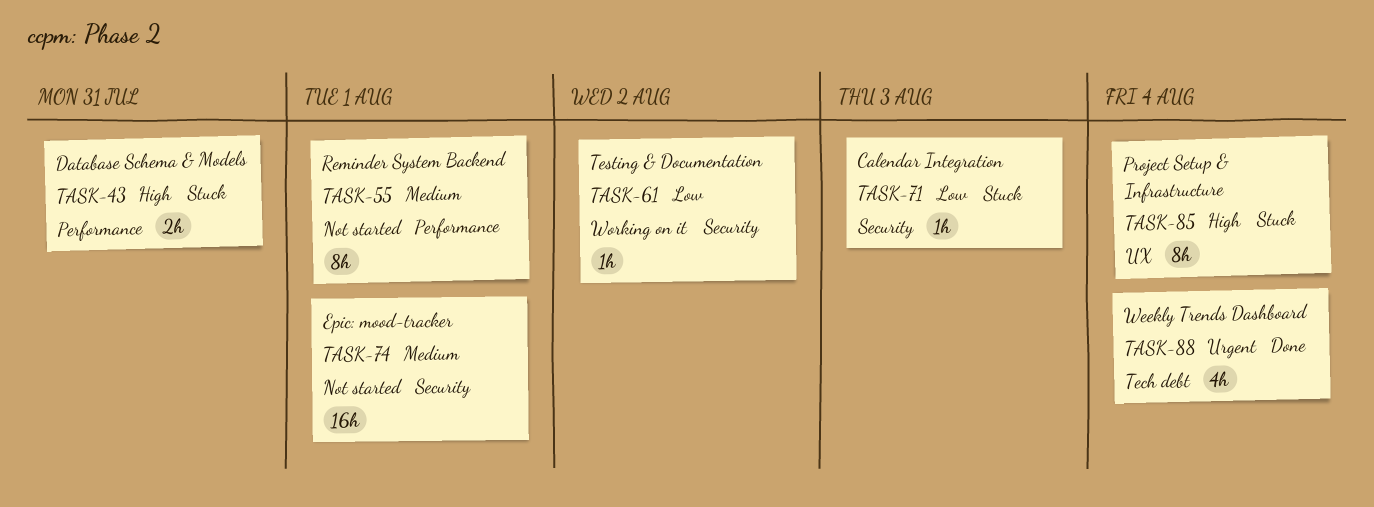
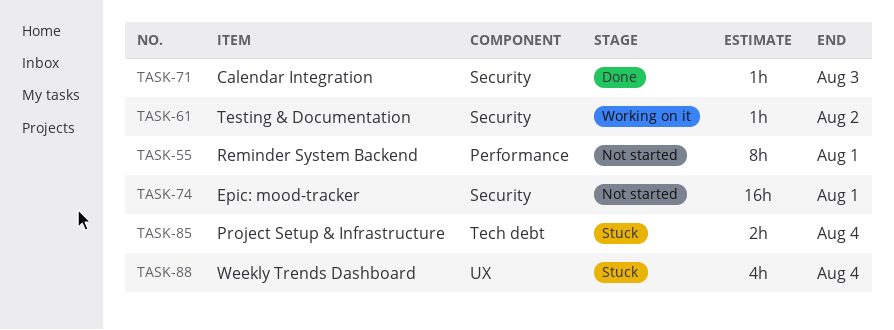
TASK-43: present -> none
TASK-71, status: Stuck -> Done
TASK-85, label: UX -> Tech debt
TASK-85, estimate: 8h -> 2h
TASK-88, status: Done -> Stuck
TASK-88, label: Tech debt -> UX

